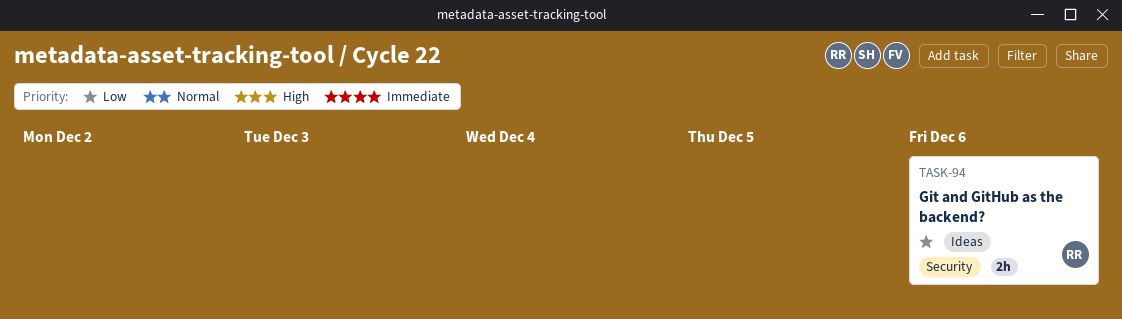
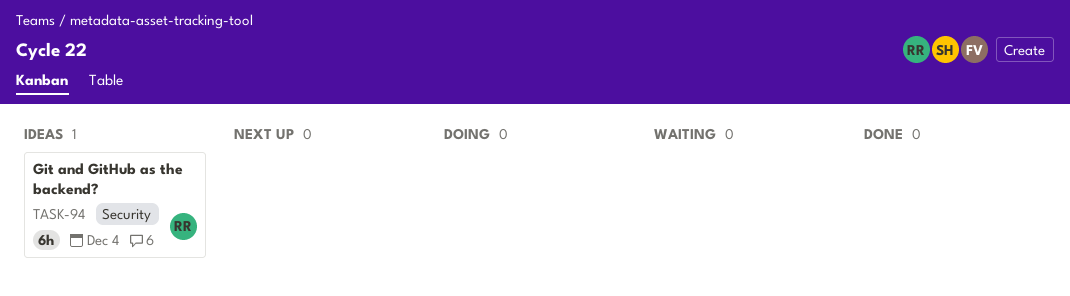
TASK-94, estimate: 2h -> 6h
TASK-94, due: Dec 6 -> Dec 4

